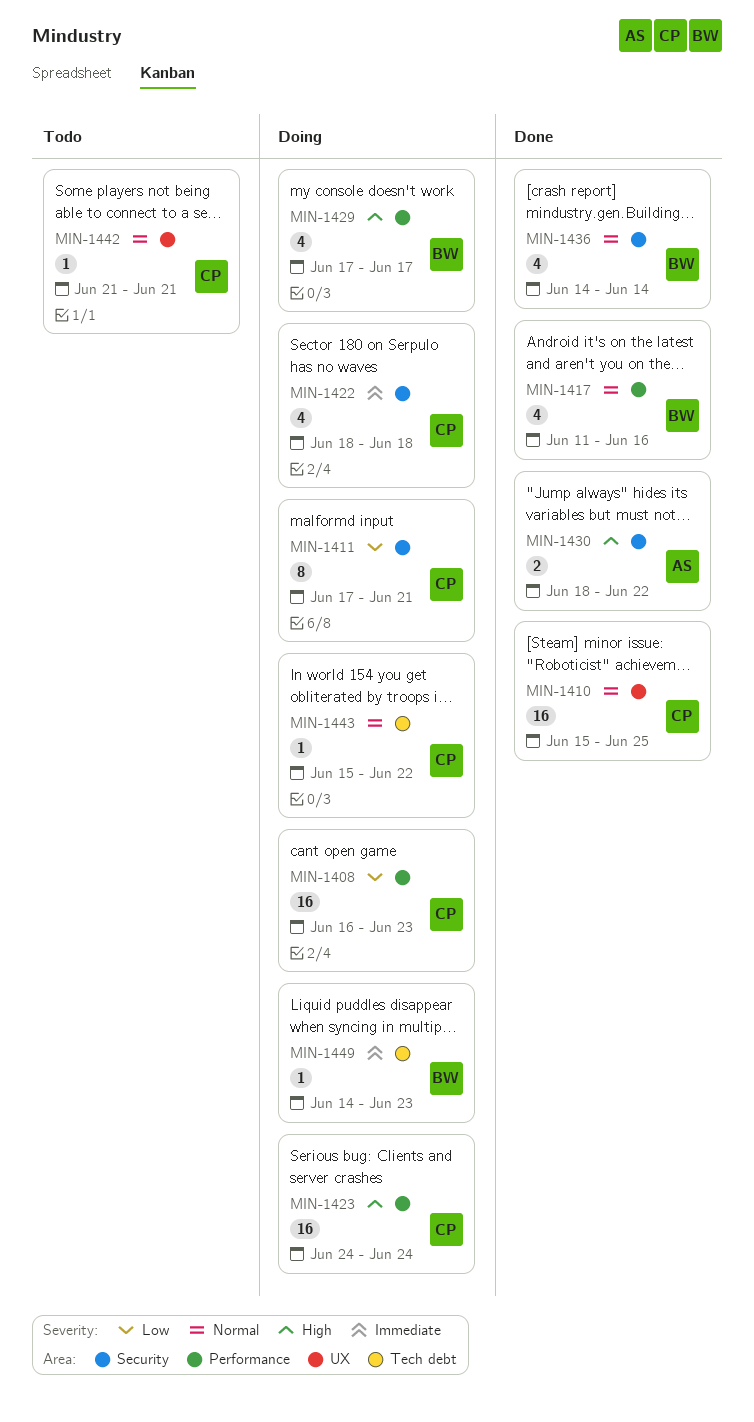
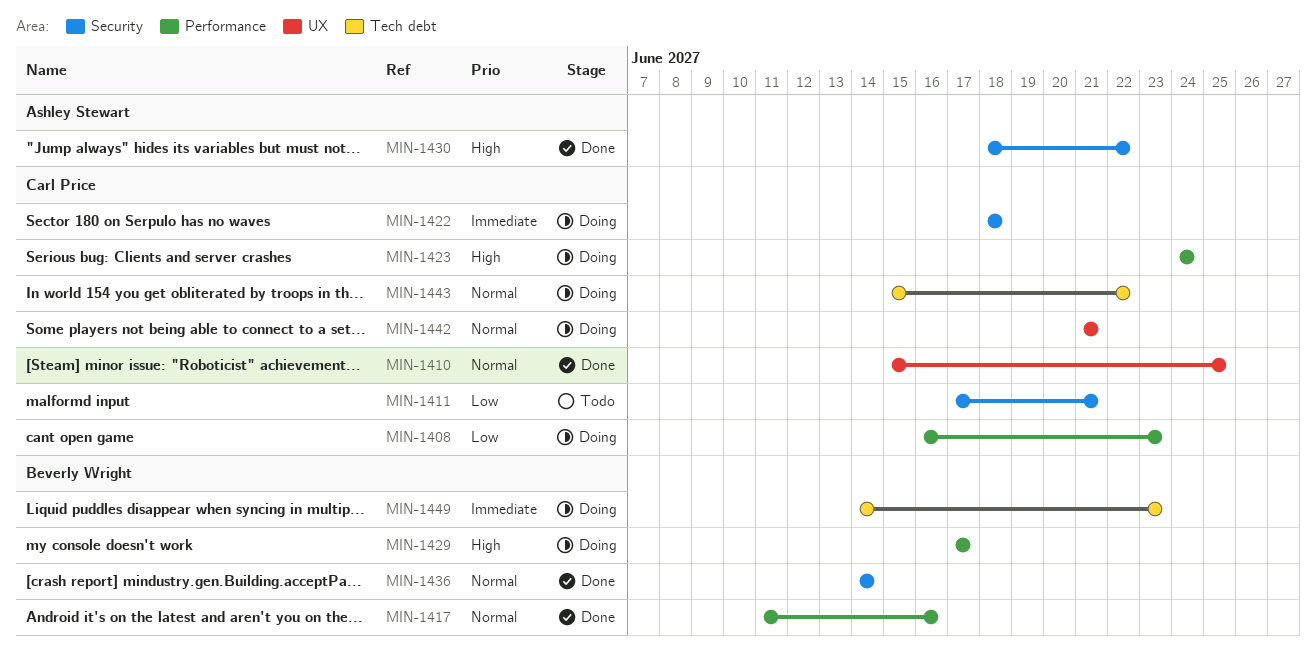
MIN-1411, status: Doing -> Todo
MIN-1442, status: Todo -> Doing

